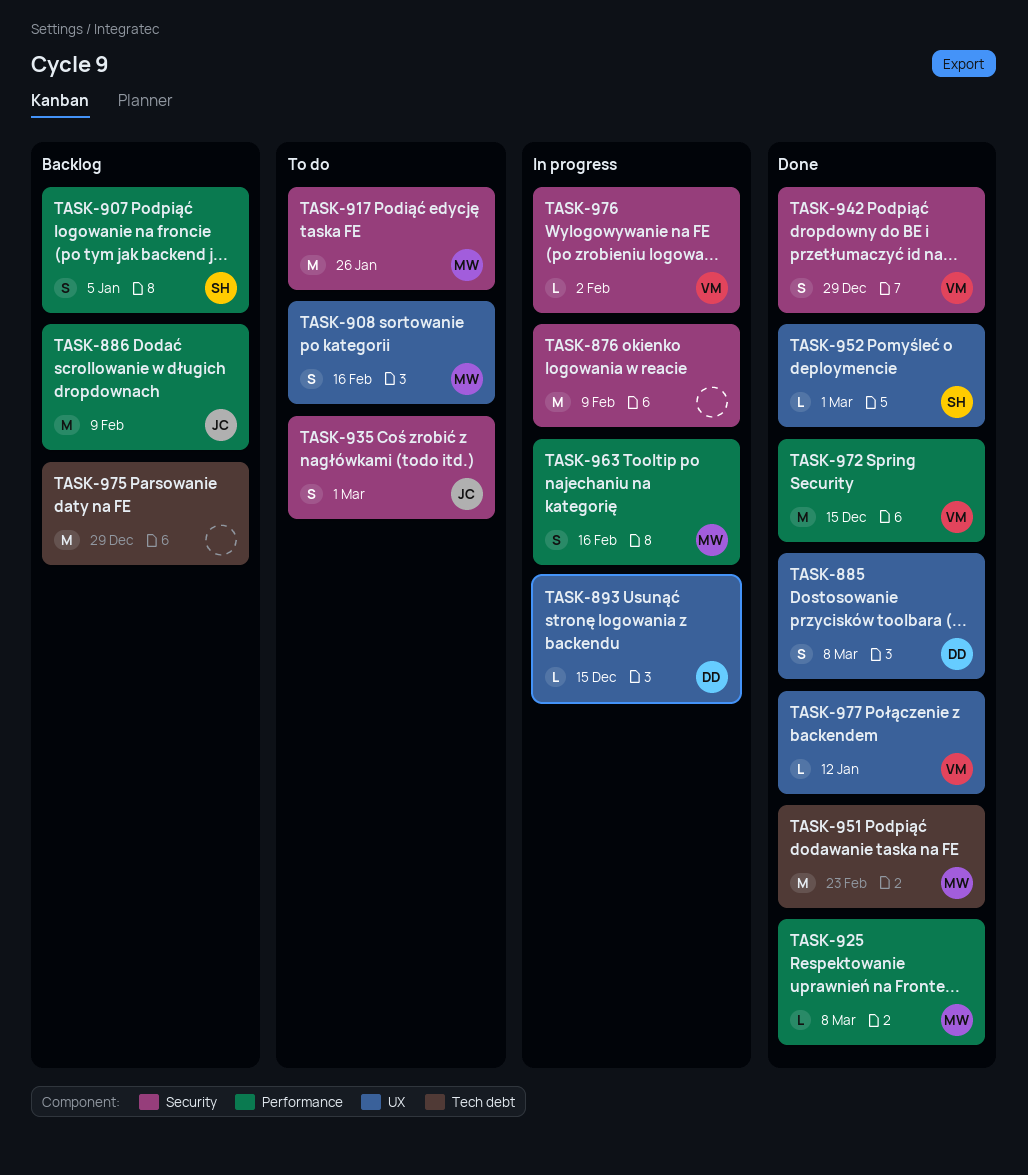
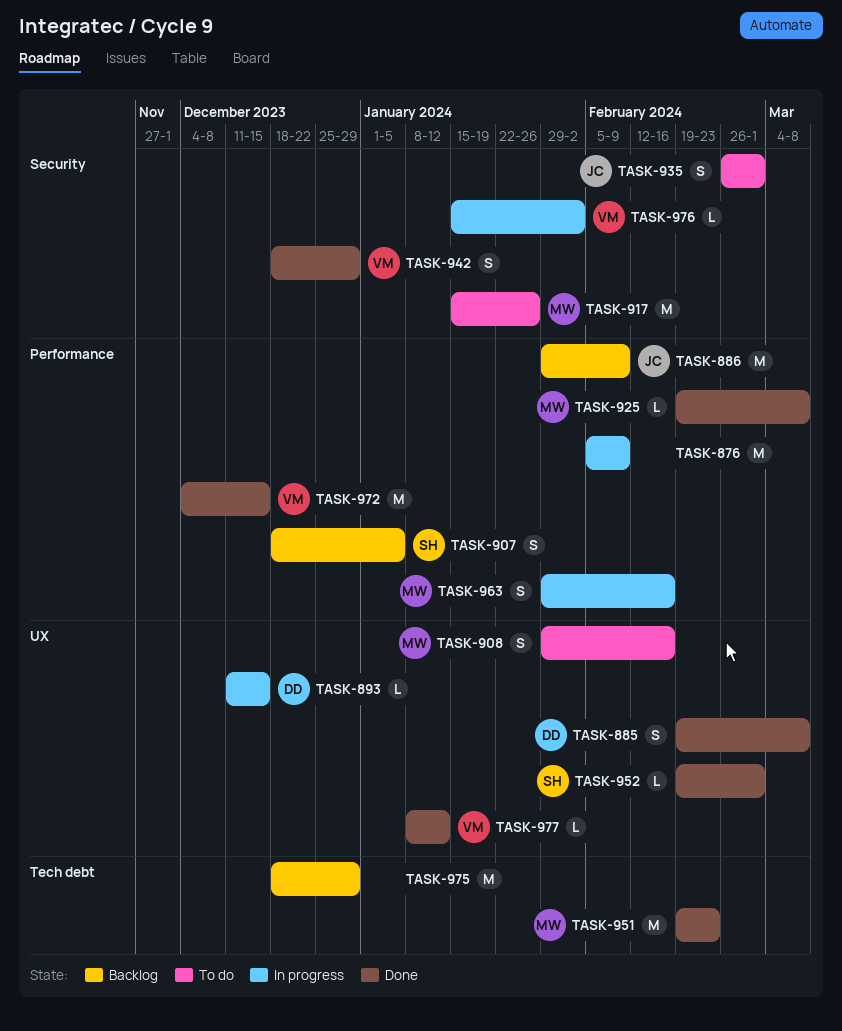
TASK-876, label: Security -> Performance

